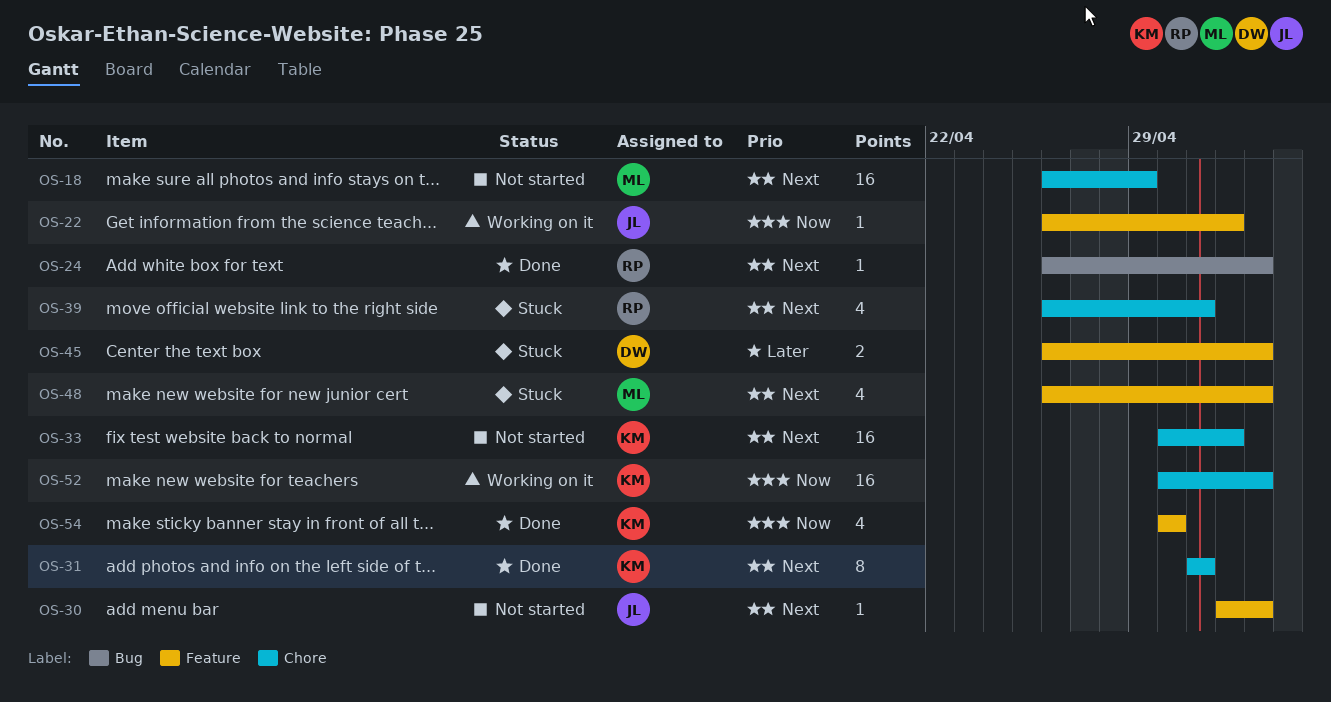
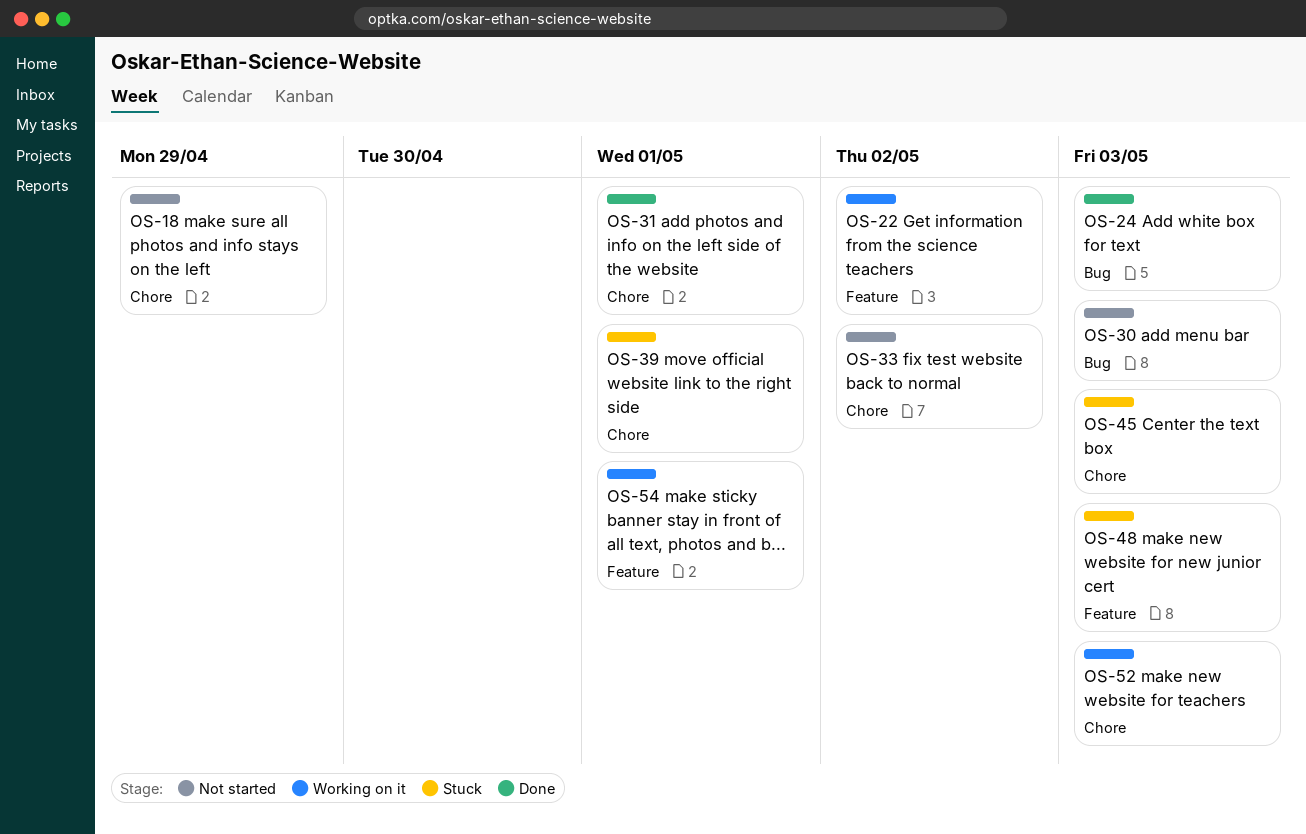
OS-30, label: Feature -> Bug
OS-45, label: Feature -> Chore
OS-54, status: Done -> Working on it
OS-54, due: Apr 30 -> May 1

